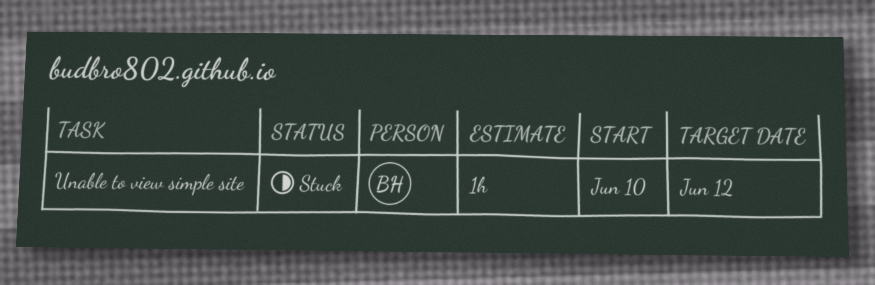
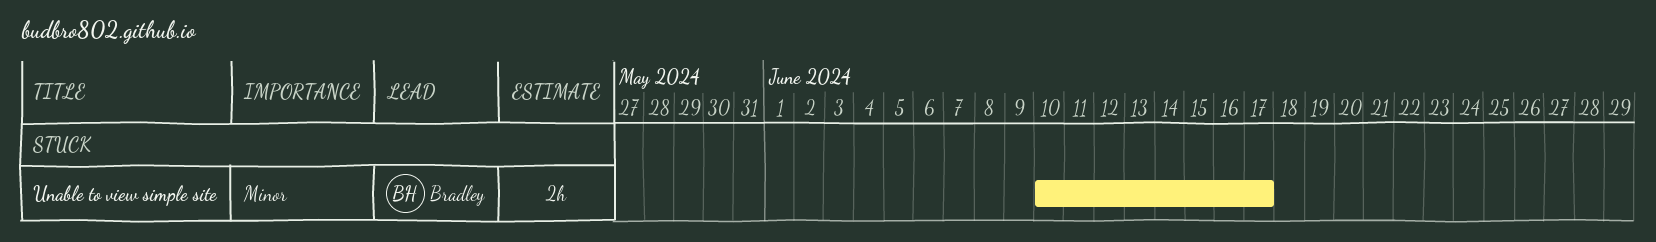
Unable to view simple site, estimate: 1h -> 2h
Unable to view simple site, due: Jun 12 -> Jun 17

